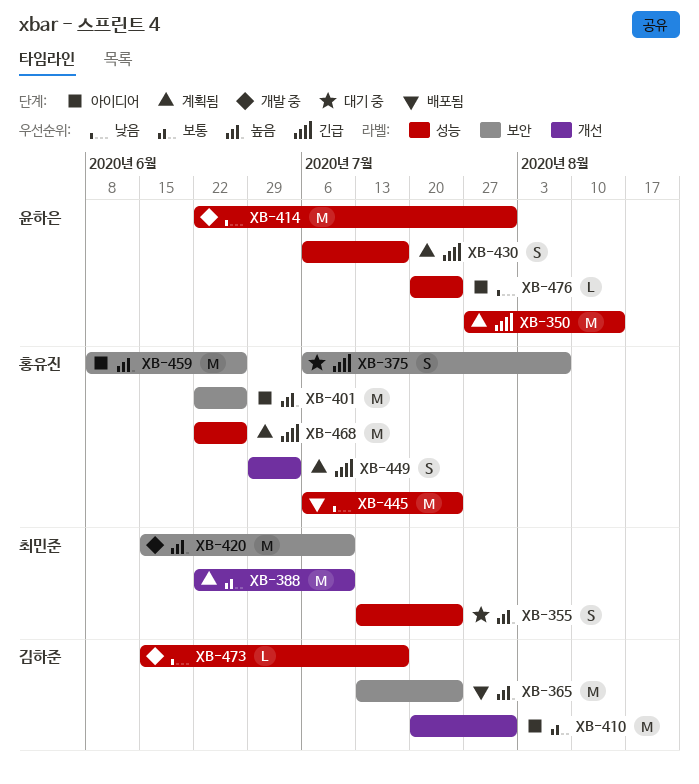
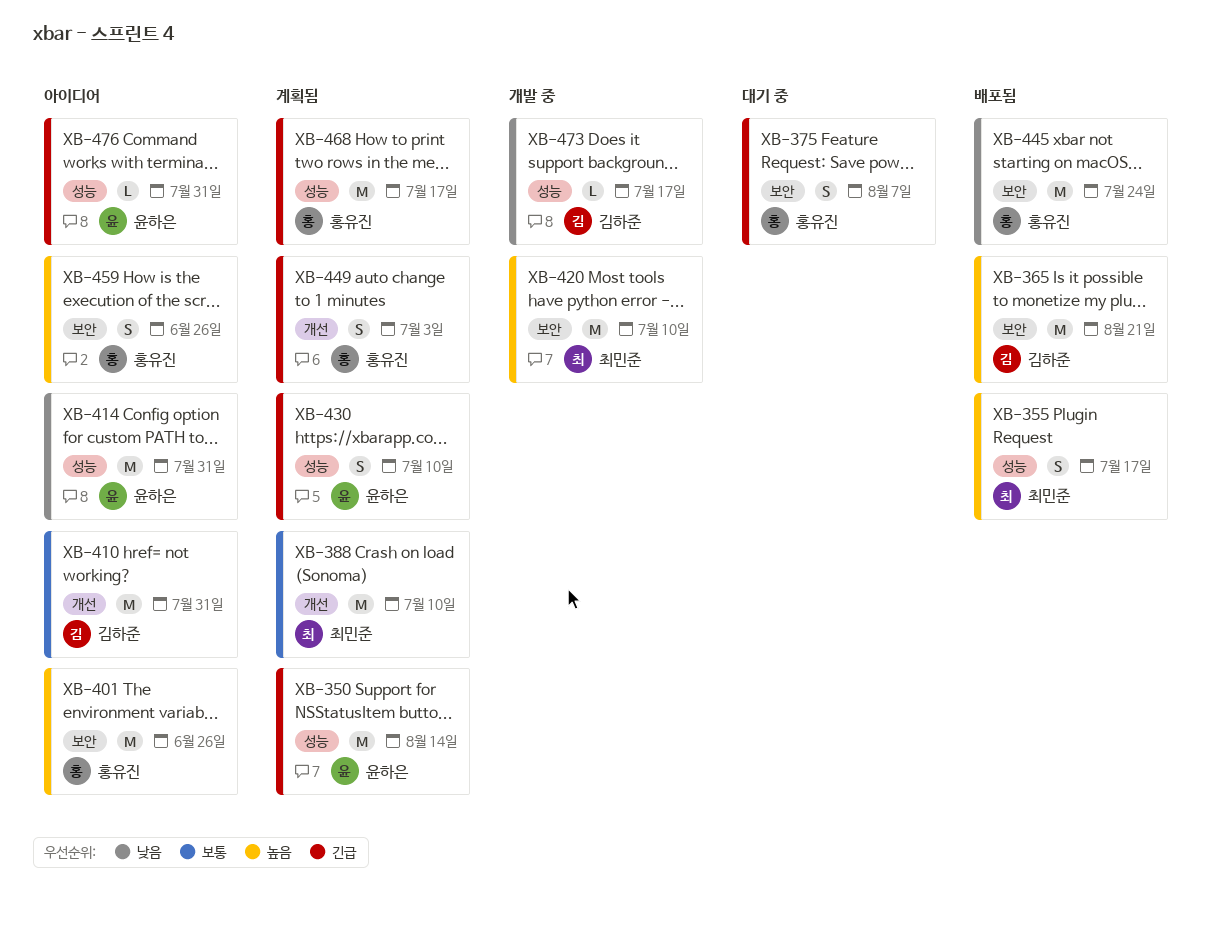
XB-355, status: 대기 중 -> 배포됨
XB-355, due: Jul 24 -> Jul 17
XB-365, due: Jul 24 -> Aug 21
XB-414, status: 개발 중 -> 아이디어
XB-430, due: Jul 17 -> Jul 10
XB-445, label: 성능 -> 보안
XB-459, estimate: M -> S
XB-468, due: Jun 26 -> Jul 17
XB-476, priority: 낮음 -> 긴급
XB-476, due: Jul 24 -> Jul 31

